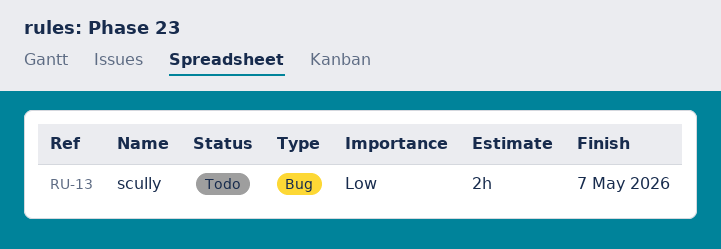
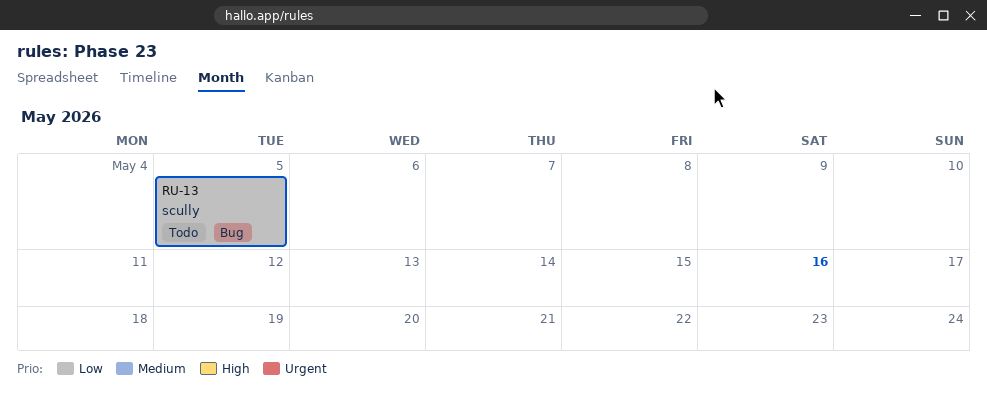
RU-13, due: May 7 -> May 5

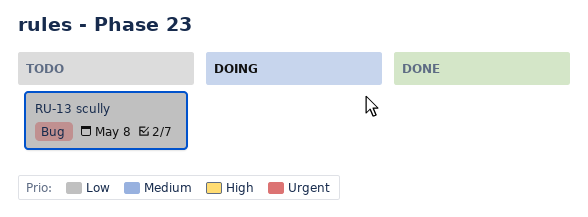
RU-13, due: May 5 -> May 8

